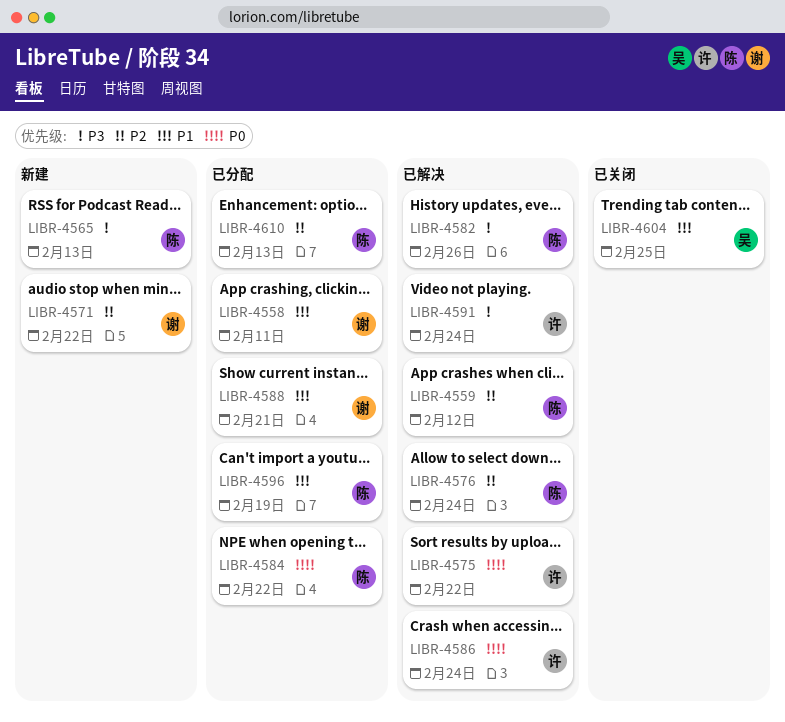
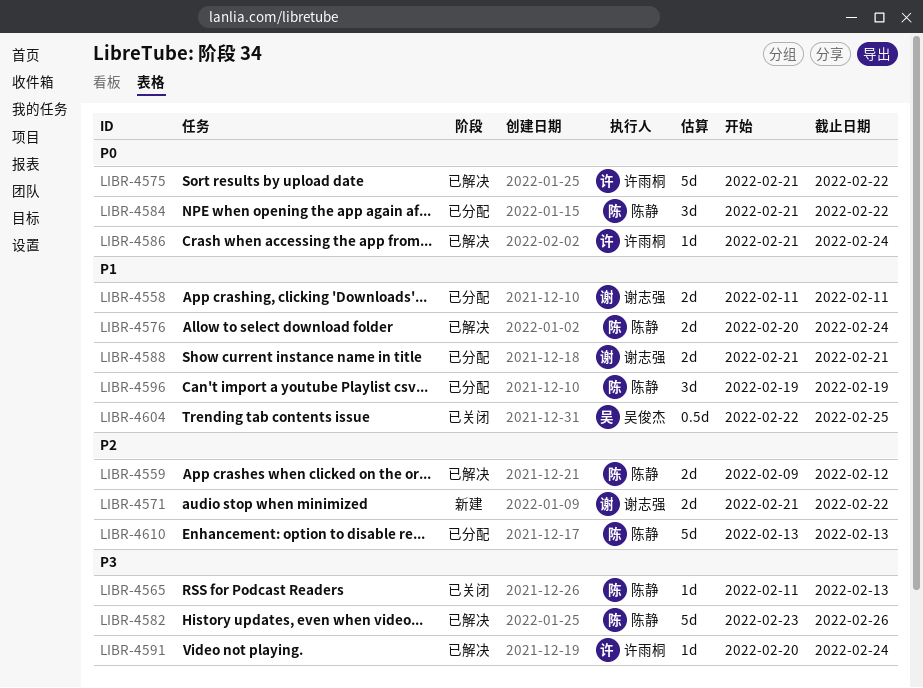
LIBR-4565, status: 新建 -> 已关闭
LIBR-4576, priority: P2 -> P1

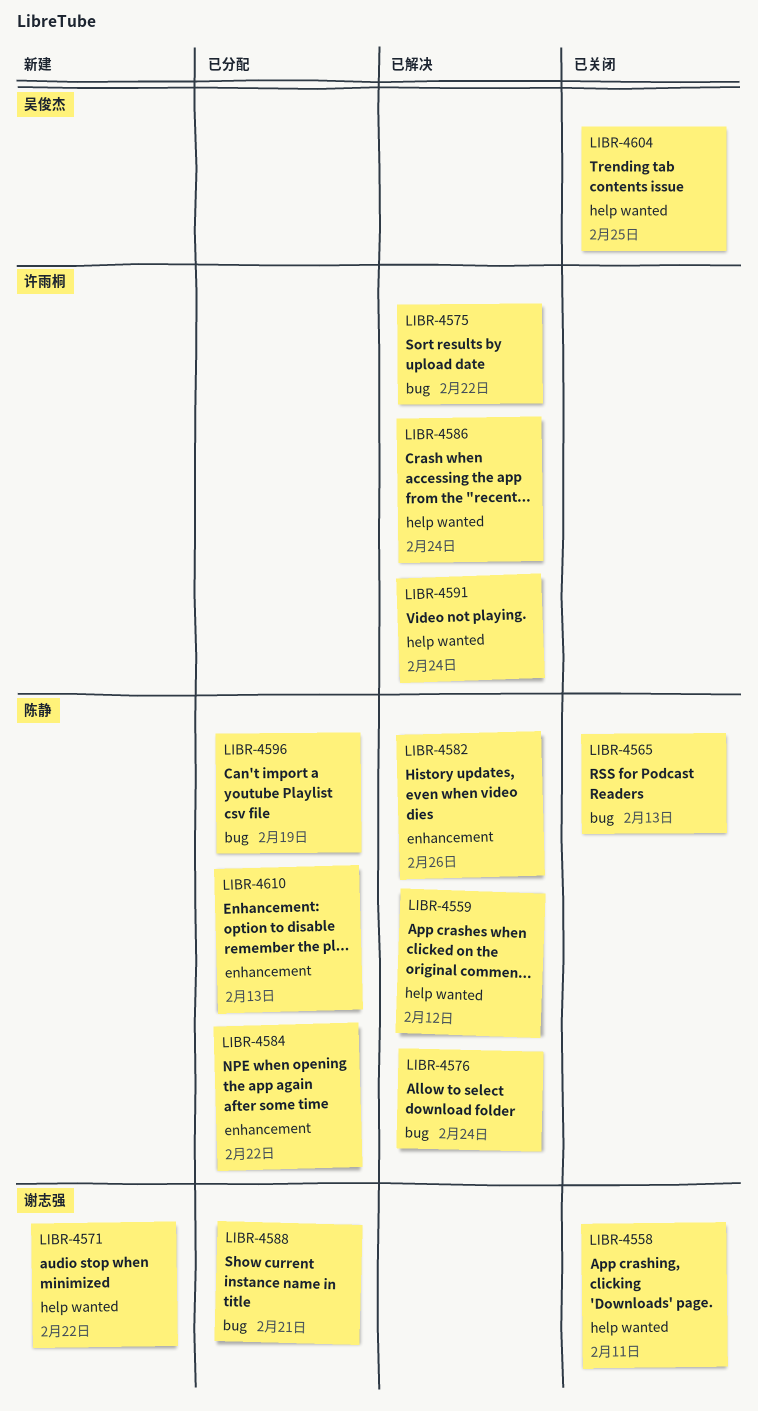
LIBR-4558, status: 已分配 -> 已关闭

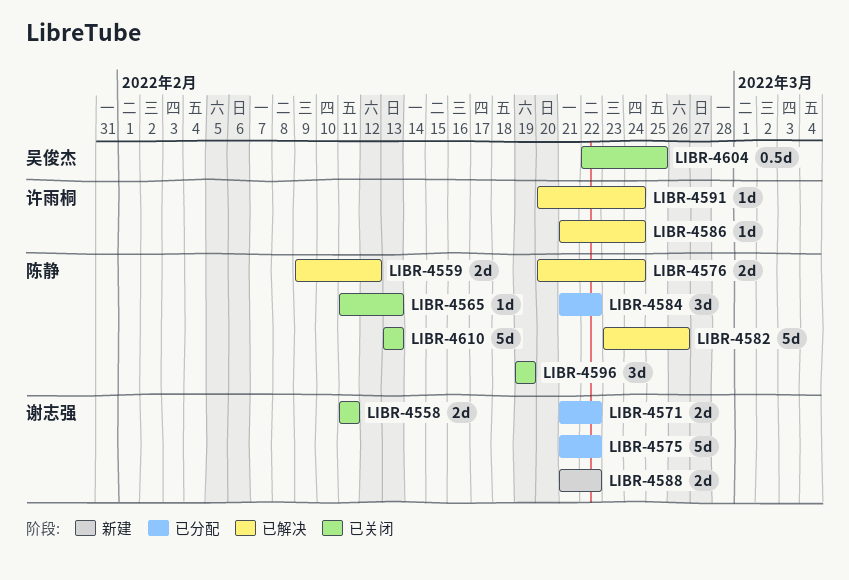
LIBR-4571, status: 新建 -> 已分配
LIBR-4575, status: 已解决 -> 已分配
LIBR-4575, owner: 许雨桐 -> 谢志强
LIBR-4588, status: 已分配 -> 新建
LIBR-4588, due: Feb 21 -> Feb 22
LIBR-4596, status: 已分配 -> 已关闭
LIBR-4610, status: 已分配 -> 已关闭

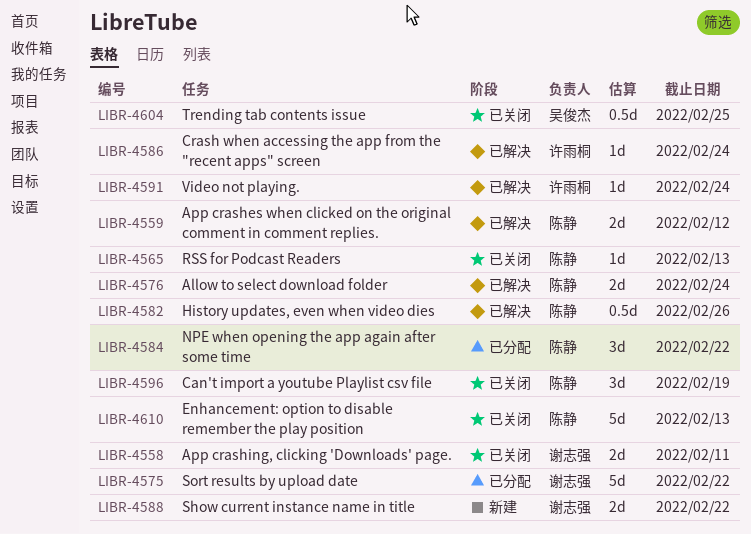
LIBR-4571: present -> none
LIBR-4582, estimate: 5d -> 0.5d

